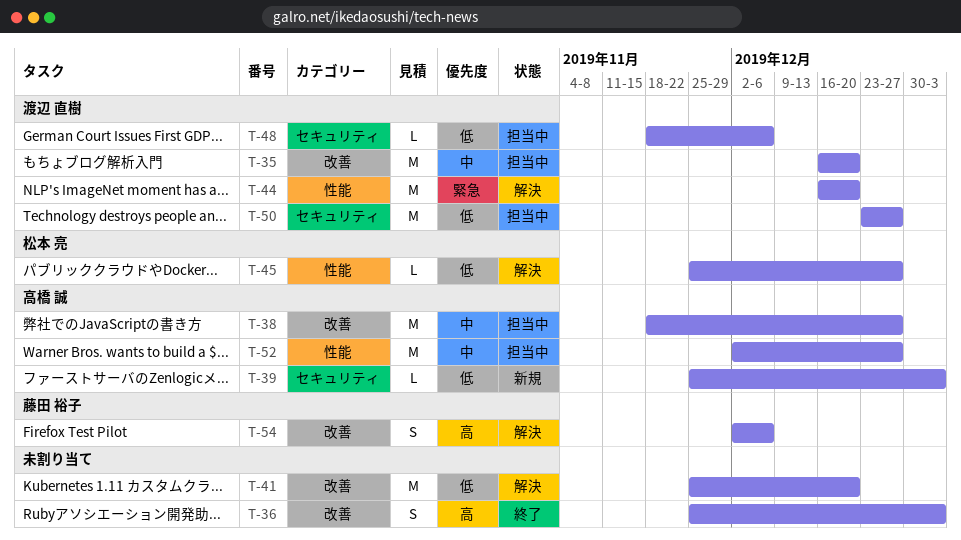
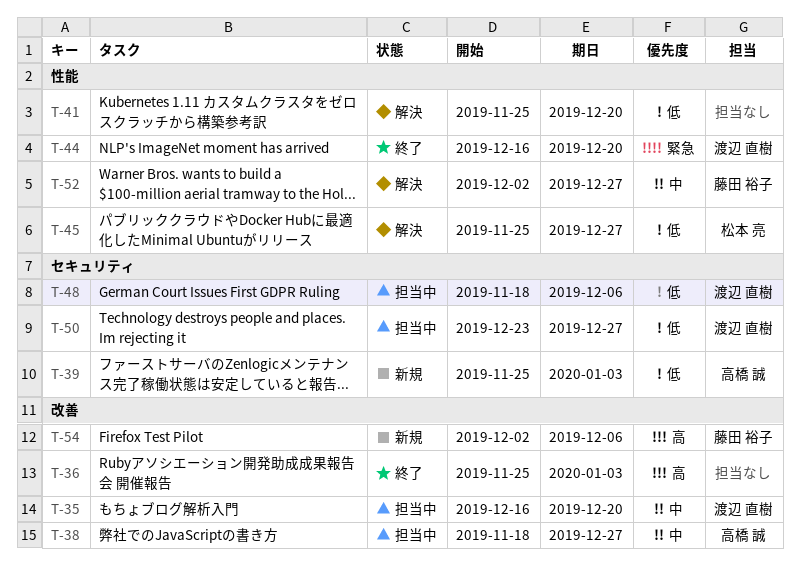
T-41, label: 改善 -> 性能
T-44, status: 解決 -> 終了
T-52, status: 担当中 -> 解決
T-52, owner: 高橋 誠 -> 藤田 裕子
T-54, status: 解決 -> 新規

